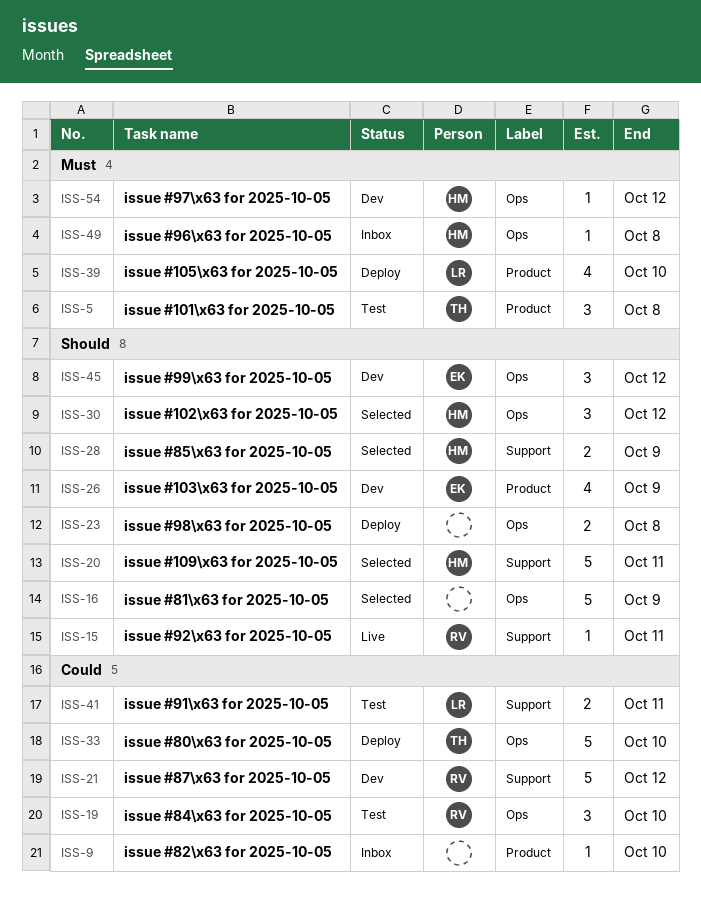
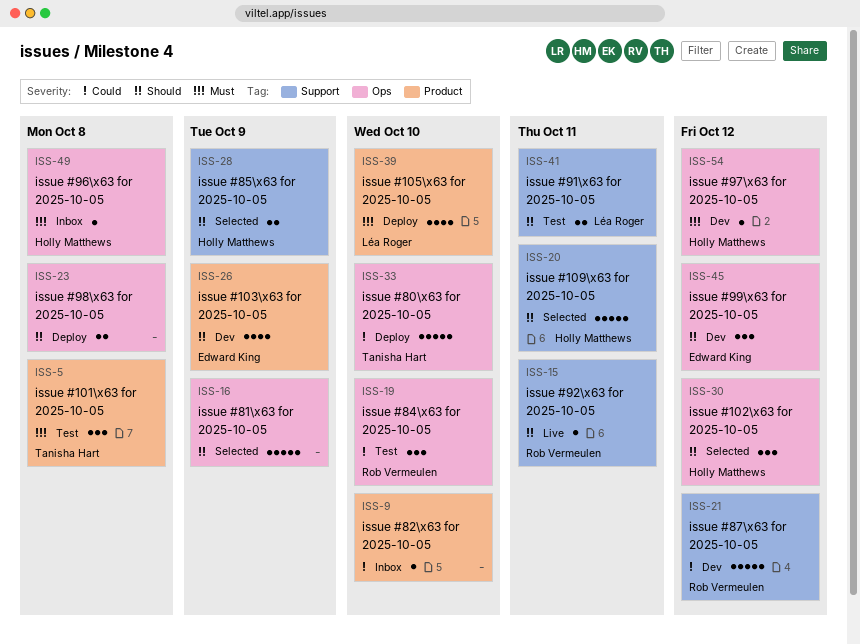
ISS-41, priority: Could -> Should

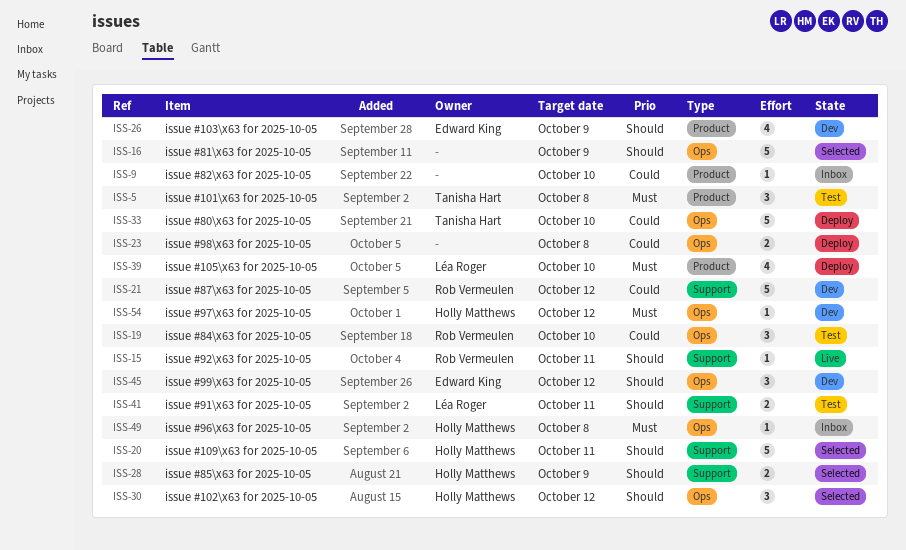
ISS-23, priority: Should -> Could

